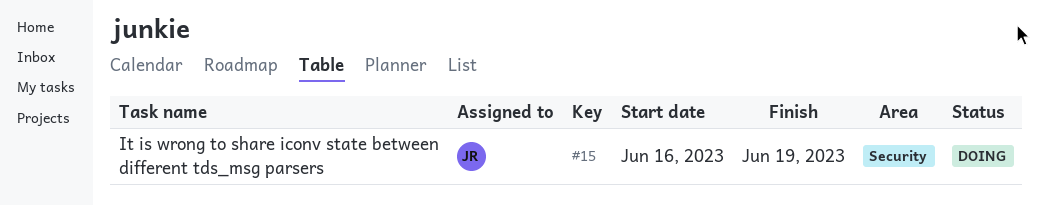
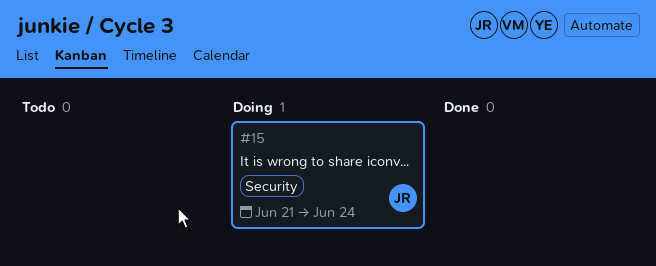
#15, start: Jun 16 -> Jun 21
#15, due: Jun 19 -> Jun 24

